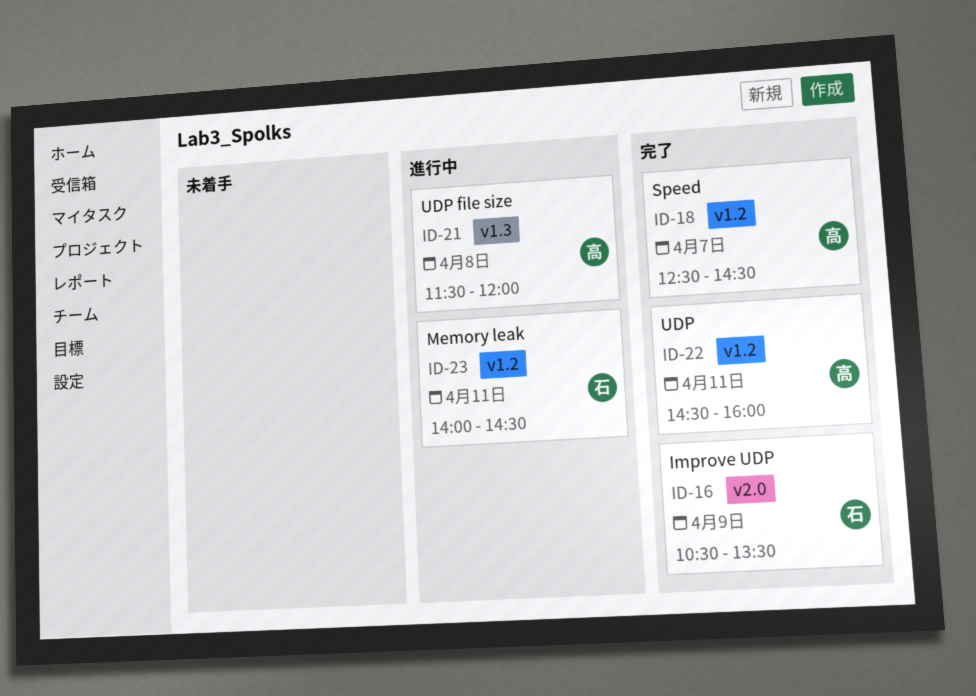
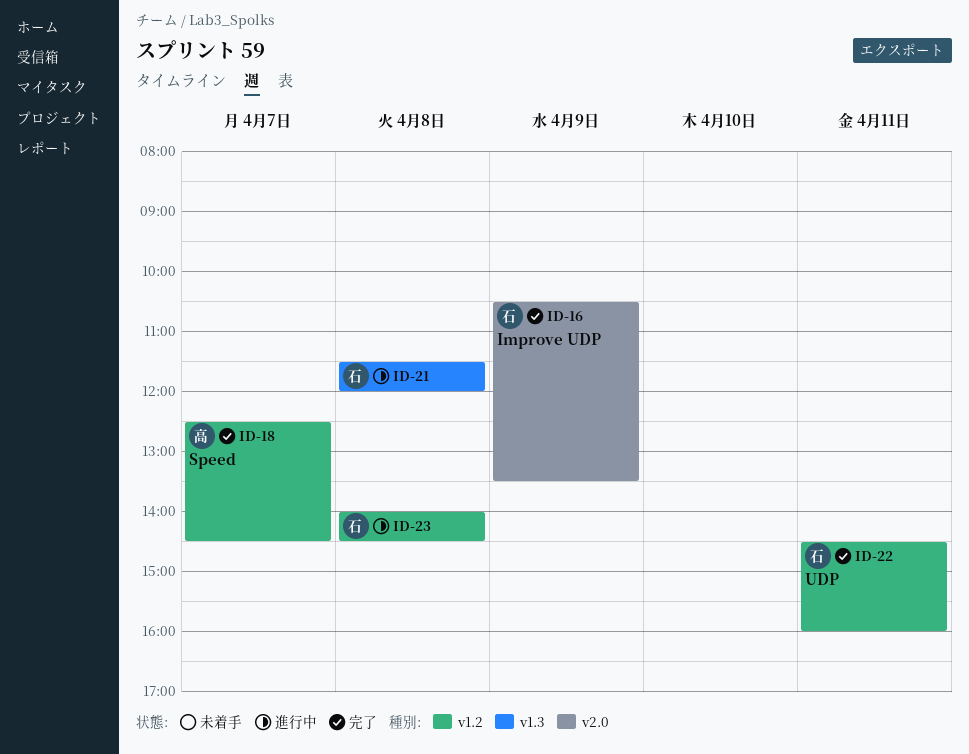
ID-21, owner: 高 -> 石
ID-22, owner: 高 -> 石
ID-23, day: Apr 11 -> Apr 8

